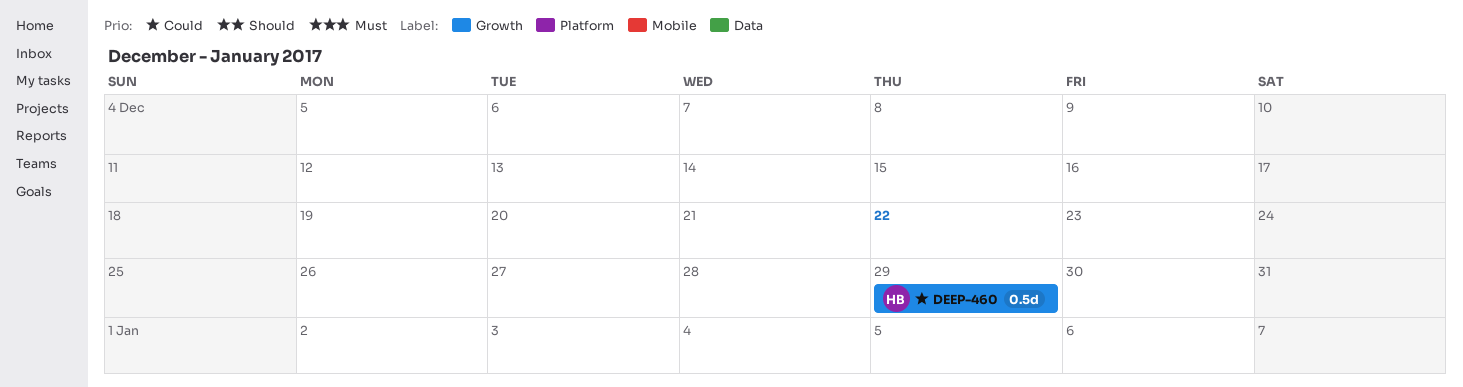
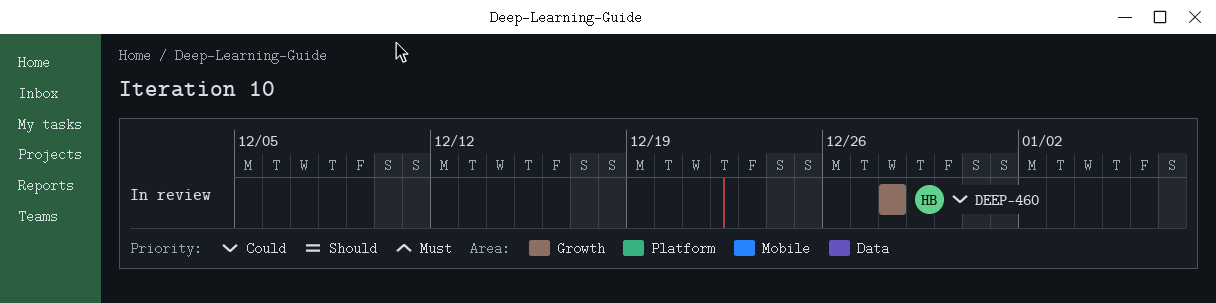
DEEP-460, start: Dec 29 -> Dec 28
DEEP-460, due: Dec 29 -> Dec 28

